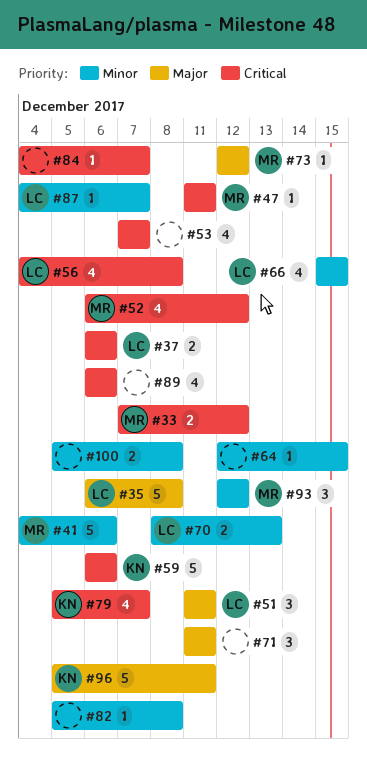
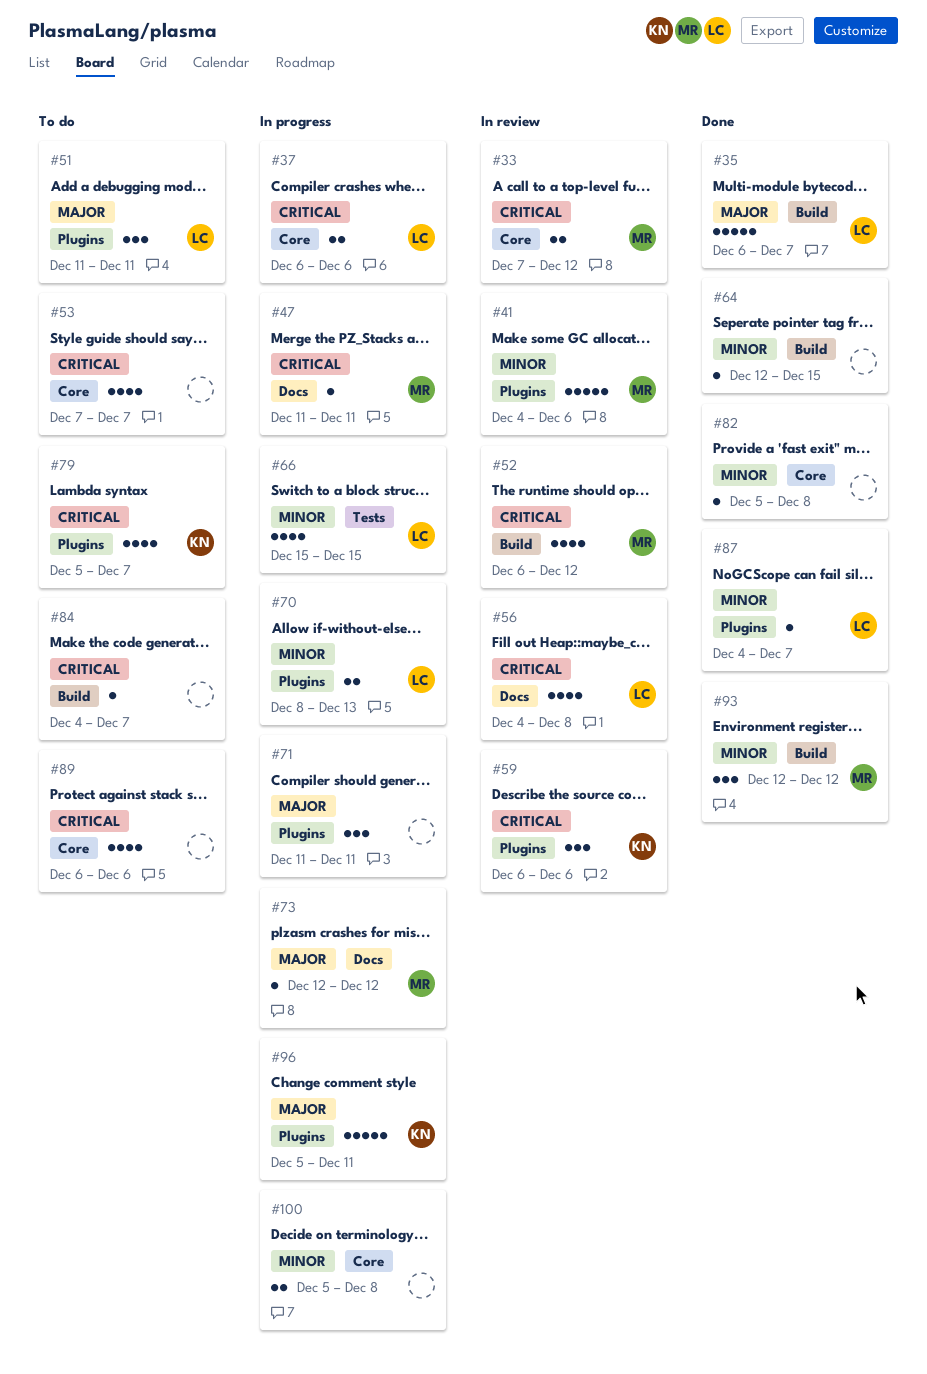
#35, due: Dec 8 -> Dec 7
#59, estimate: 5 -> 3

